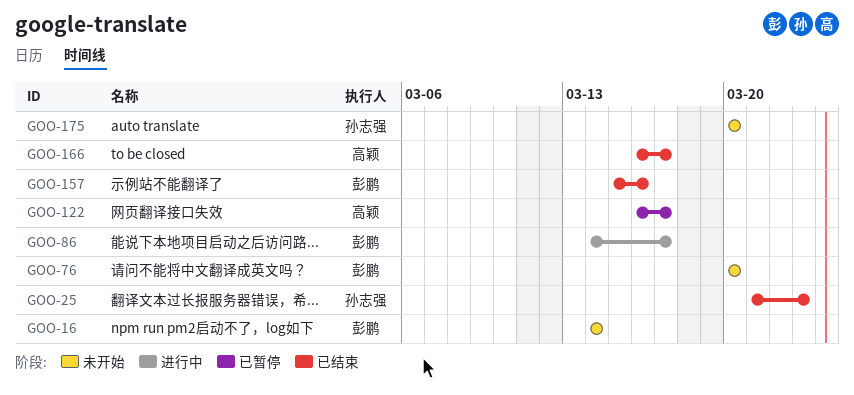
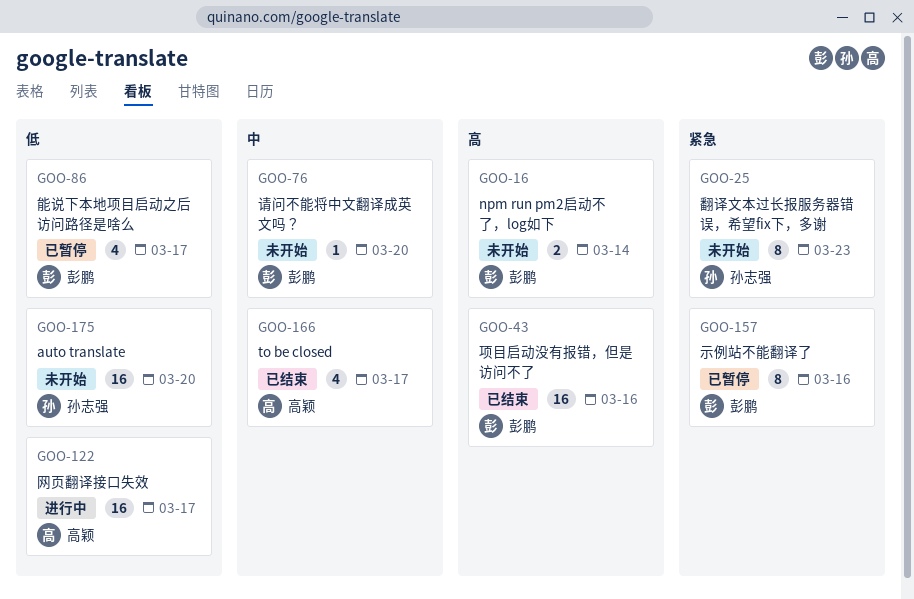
GOO-25, status: 已结束 -> 未开始
GOO-43: none -> present
GOO-86, status: 进行中 -> 已暂停
GOO-122, status: 已暂停 -> 进行中
GOO-157, status: 已结束 -> 已暂停

